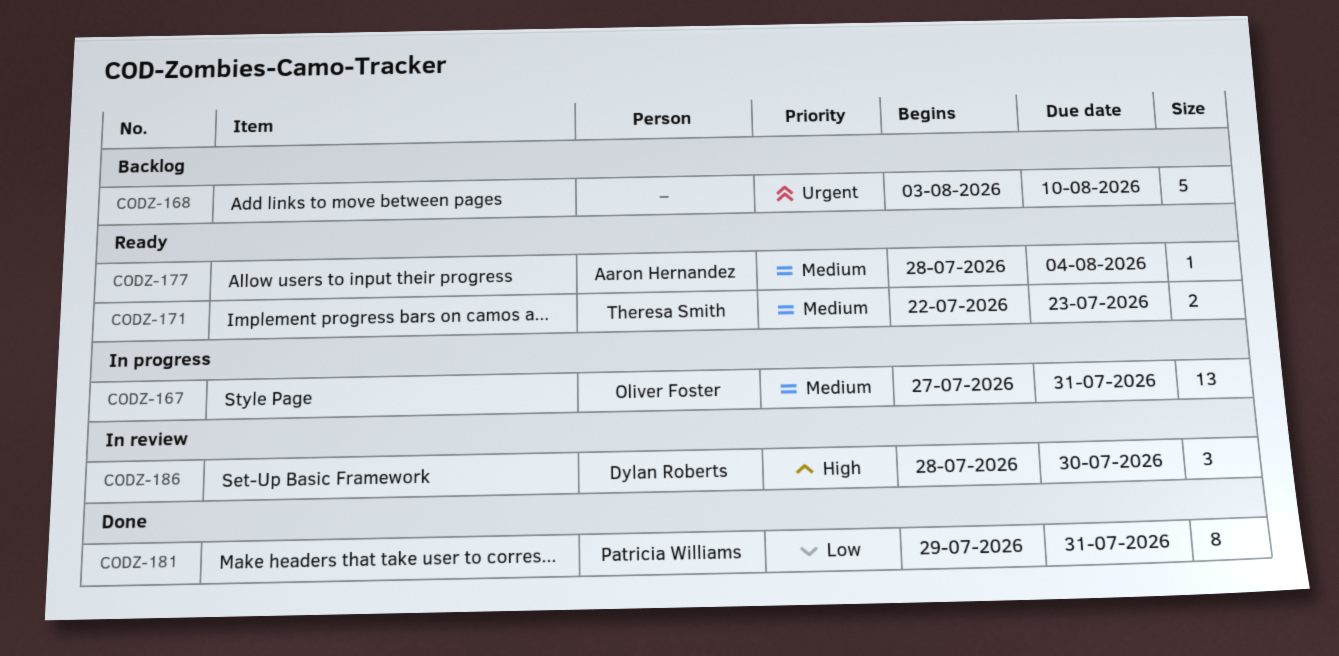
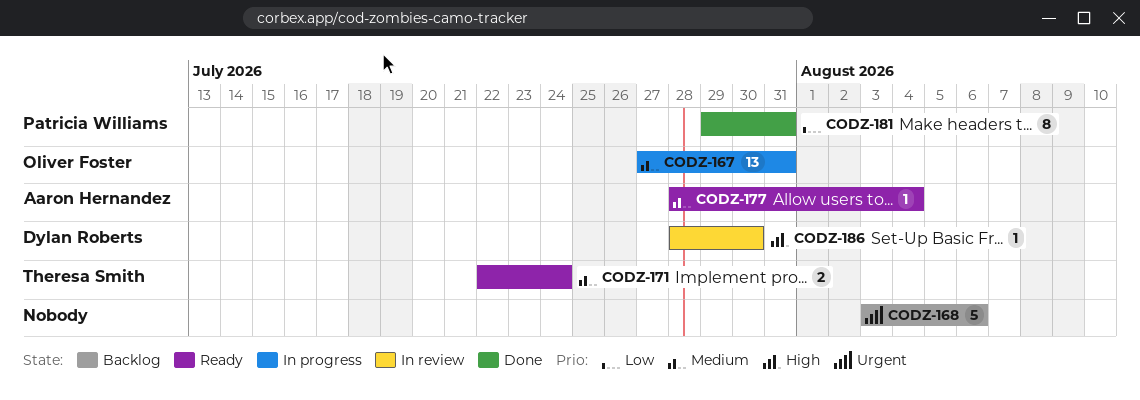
CODZ-168, due: Aug 10 -> Aug 6
CODZ-171, due: Jul 23 -> Jul 24
CODZ-186, estimate: 3 -> 1

